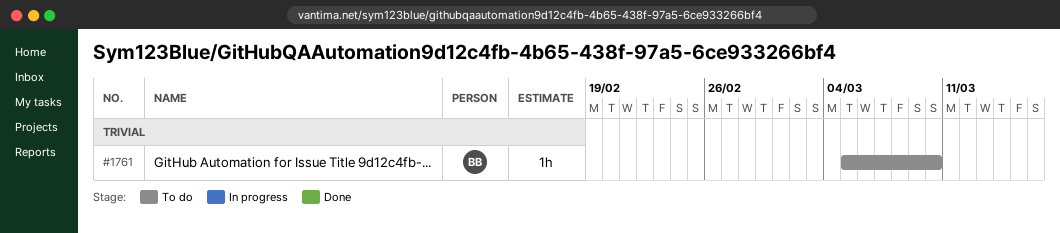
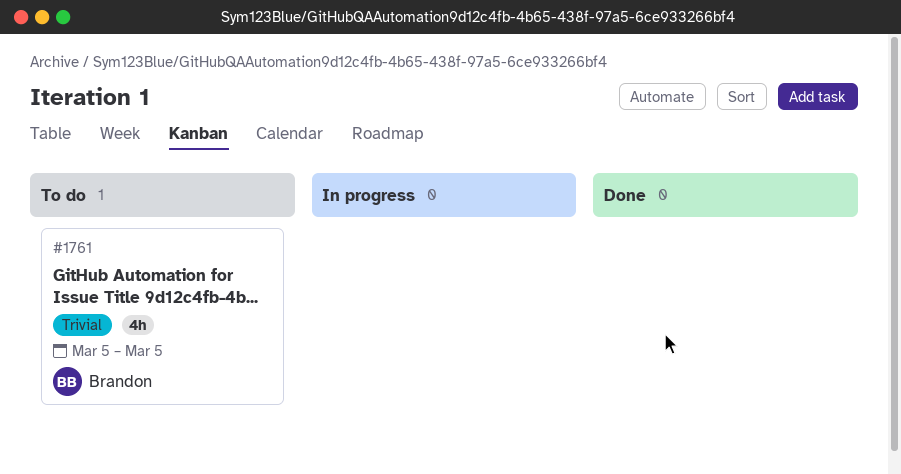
#1761, estimate: 1h -> 4h
#1761, due: Mar 10 -> Mar 5

